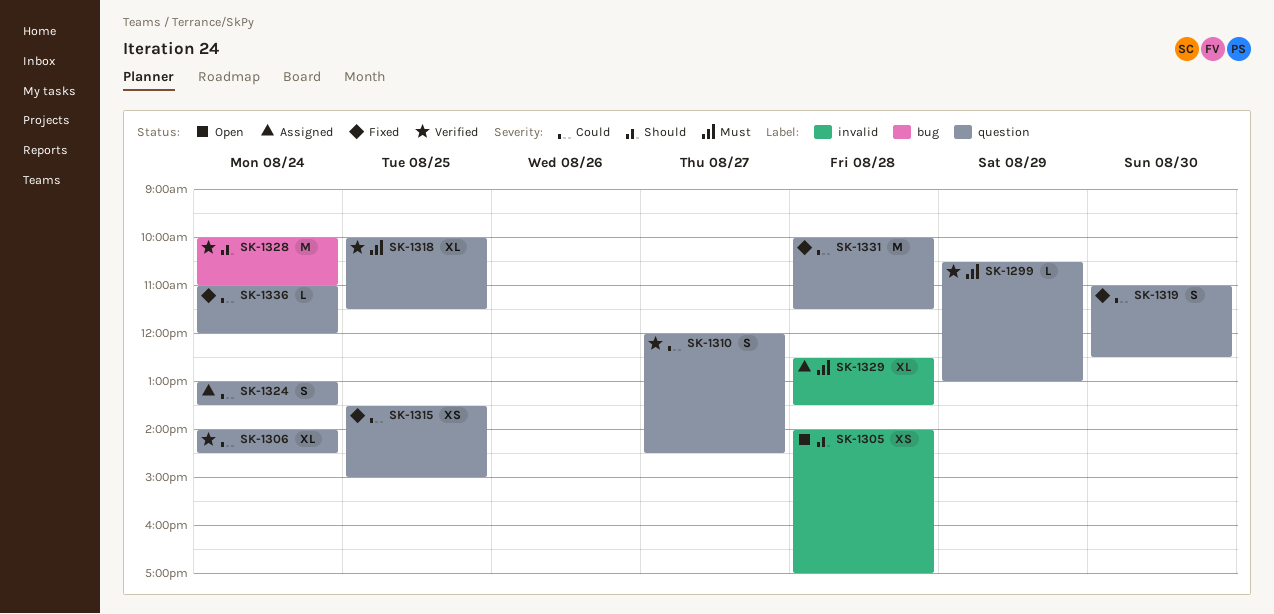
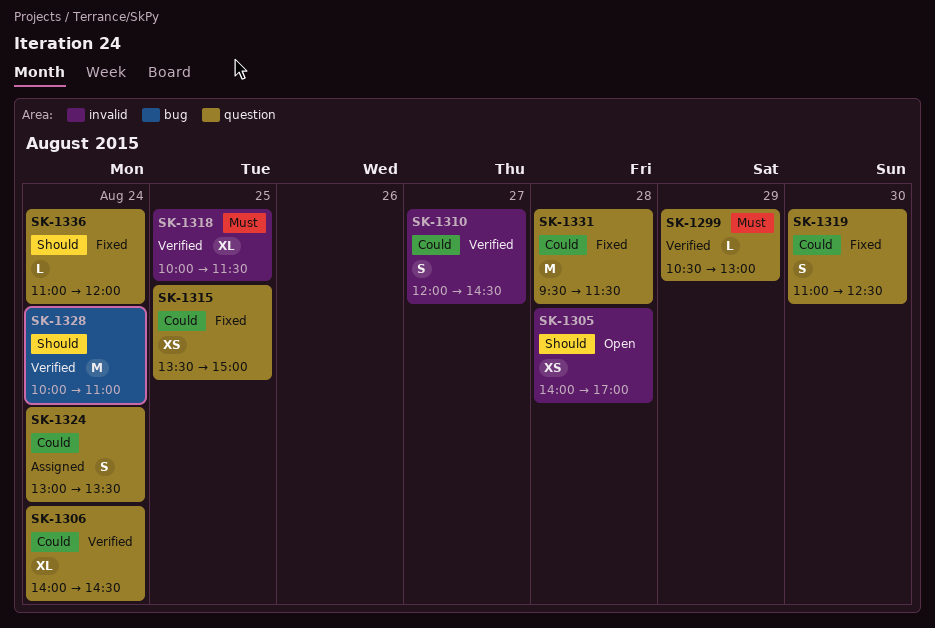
SK-1310, label: question -> invalid
SK-1318, label: question -> invalid
SK-1329: present -> none
SK-1331, begins: 10:00 -> 09:30
SK-1336, priority: Could -> Should

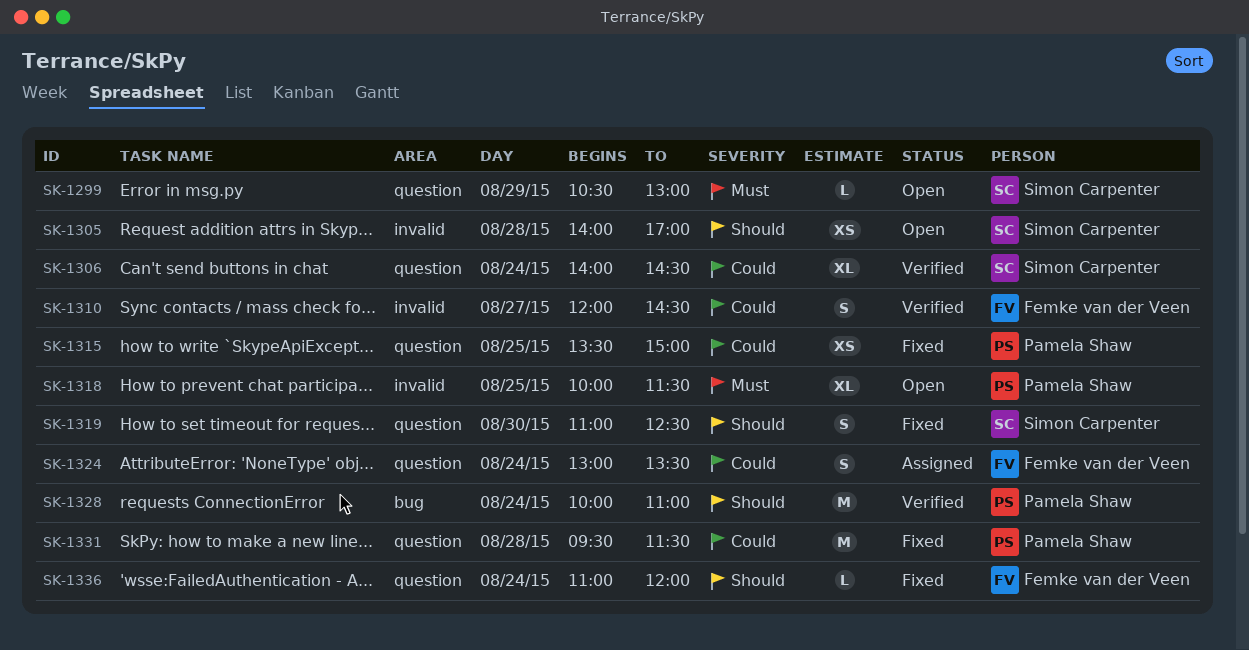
SK-1299, status: Verified -> Open
SK-1318, status: Verified -> Open
SK-1319, priority: Could -> Should

